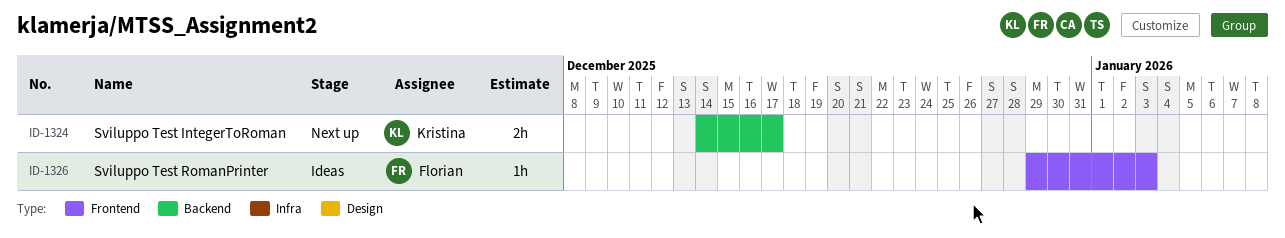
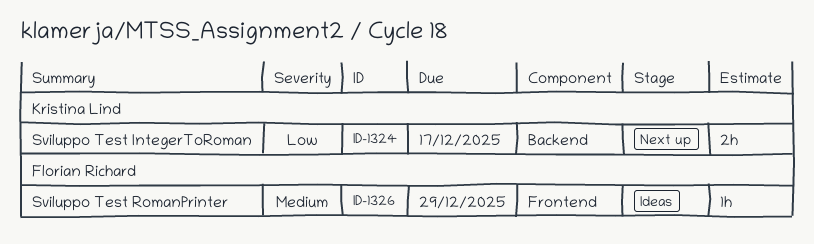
ID-1326, due: Jan 3 -> Dec 29

